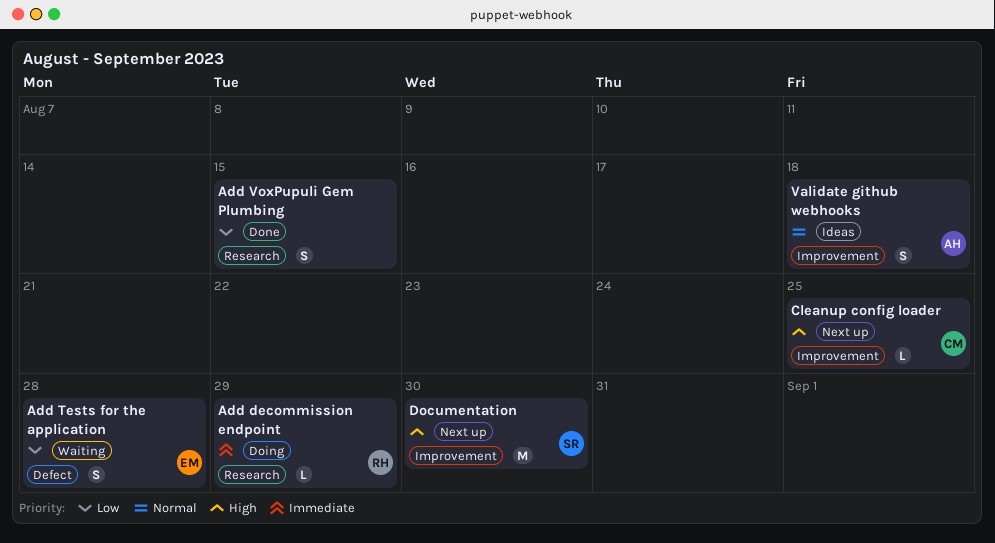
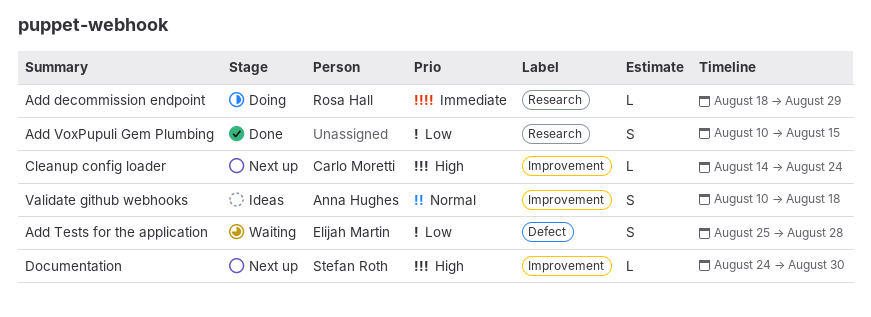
Cleanup config loader, due: Aug 25 -> Aug 24
Documentation, estimate: M -> L

